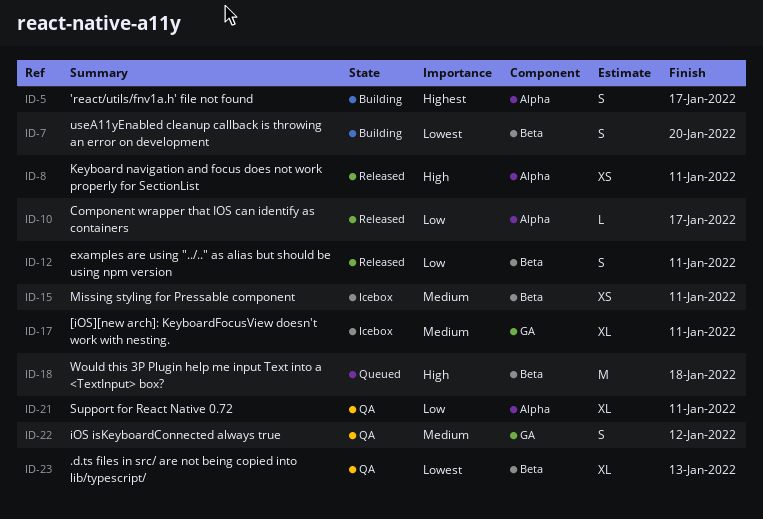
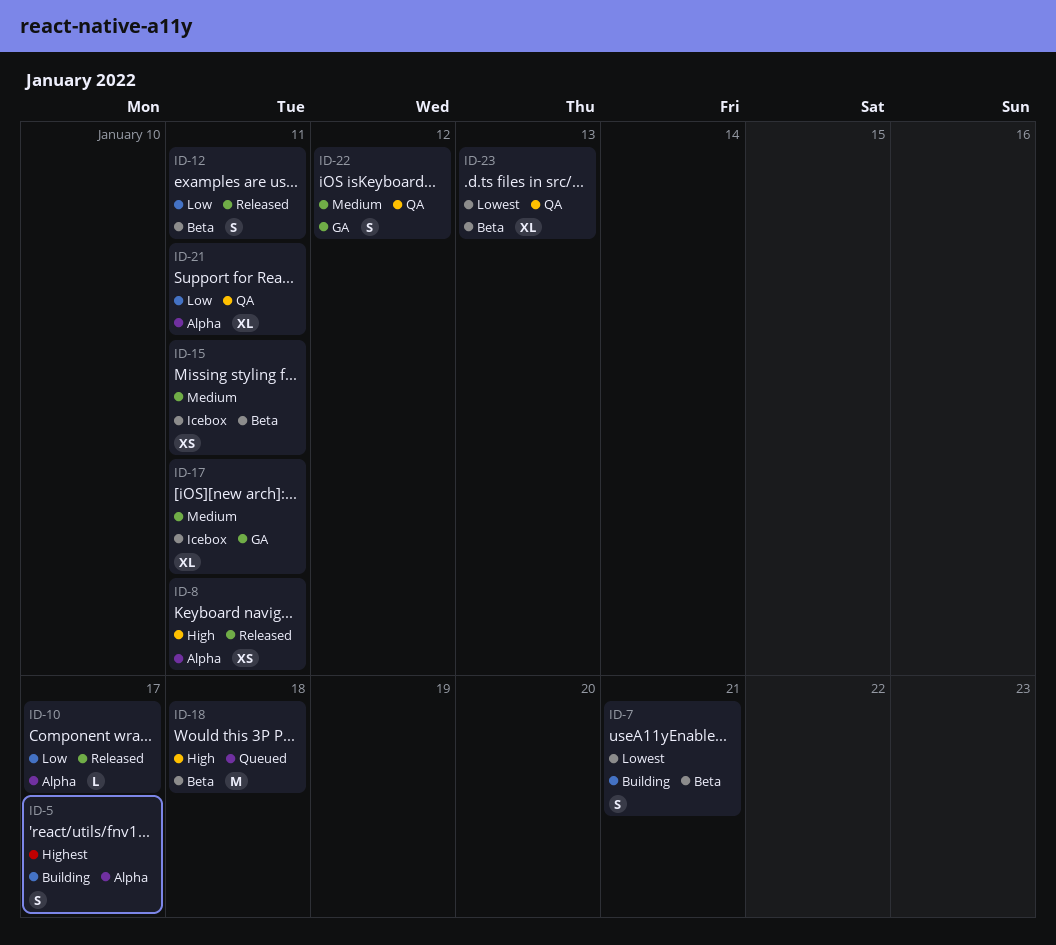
ID-7, due: Jan 20 -> Jan 21

